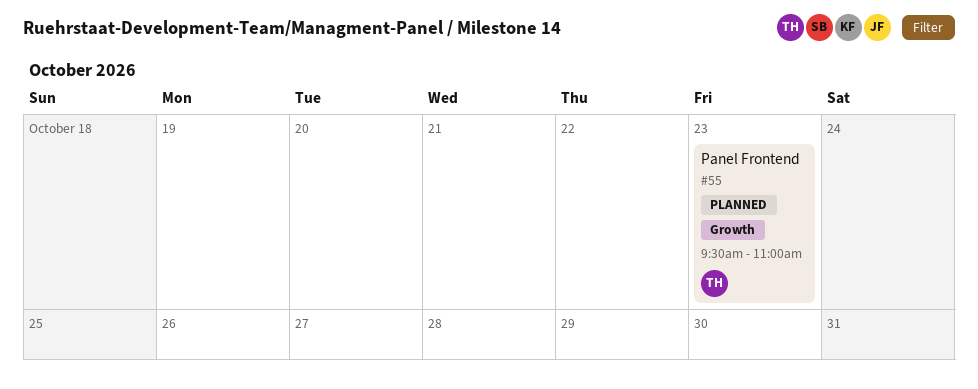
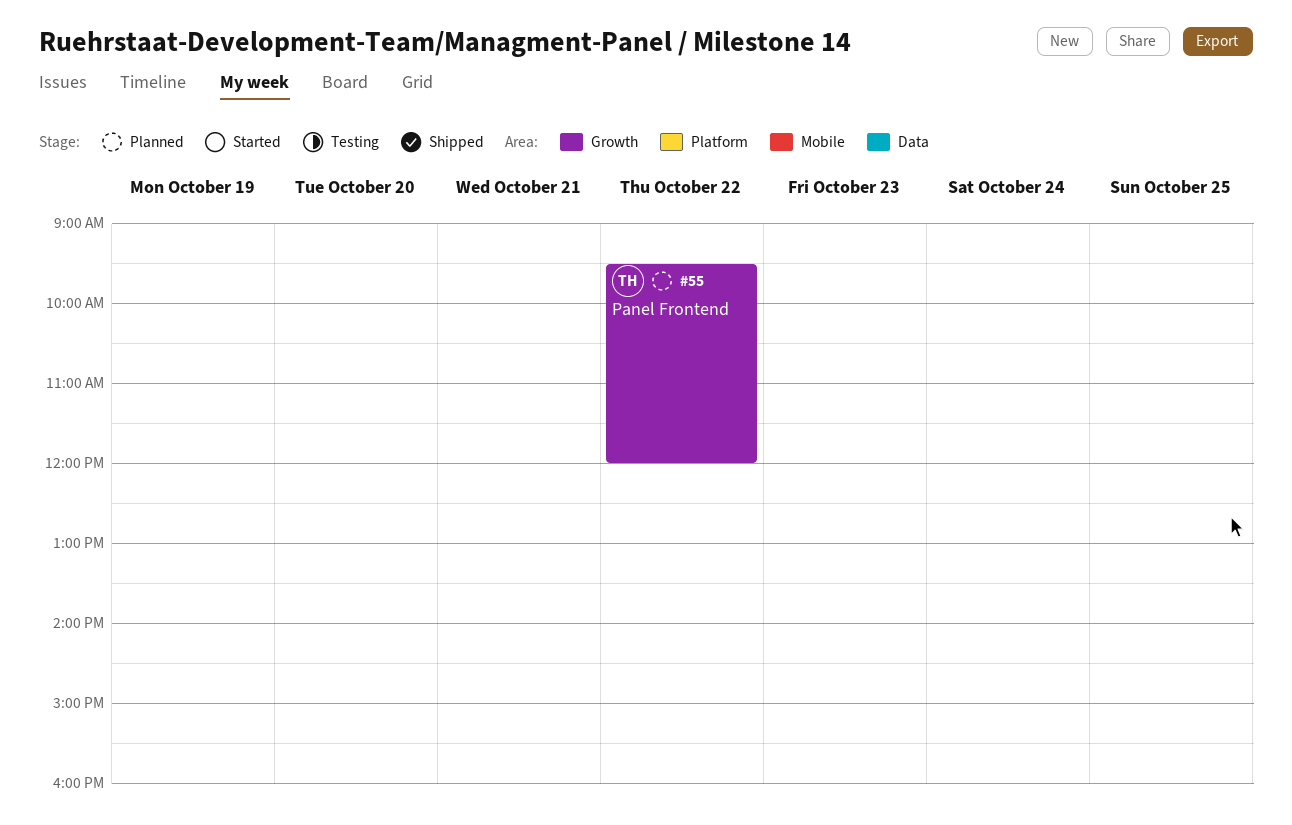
#55, day: Oct 23 -> Oct 22
#55, ends: 11:00 -> 12:00

